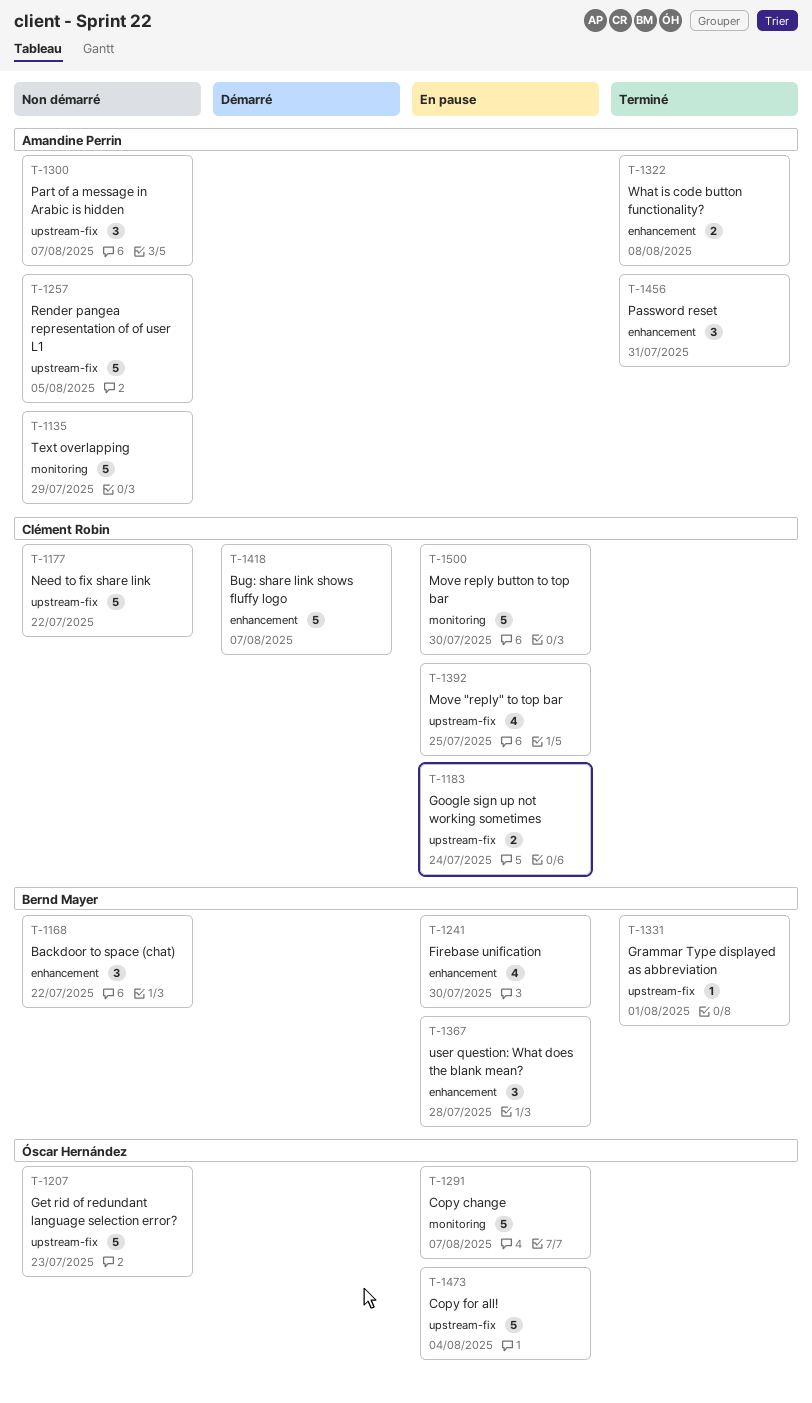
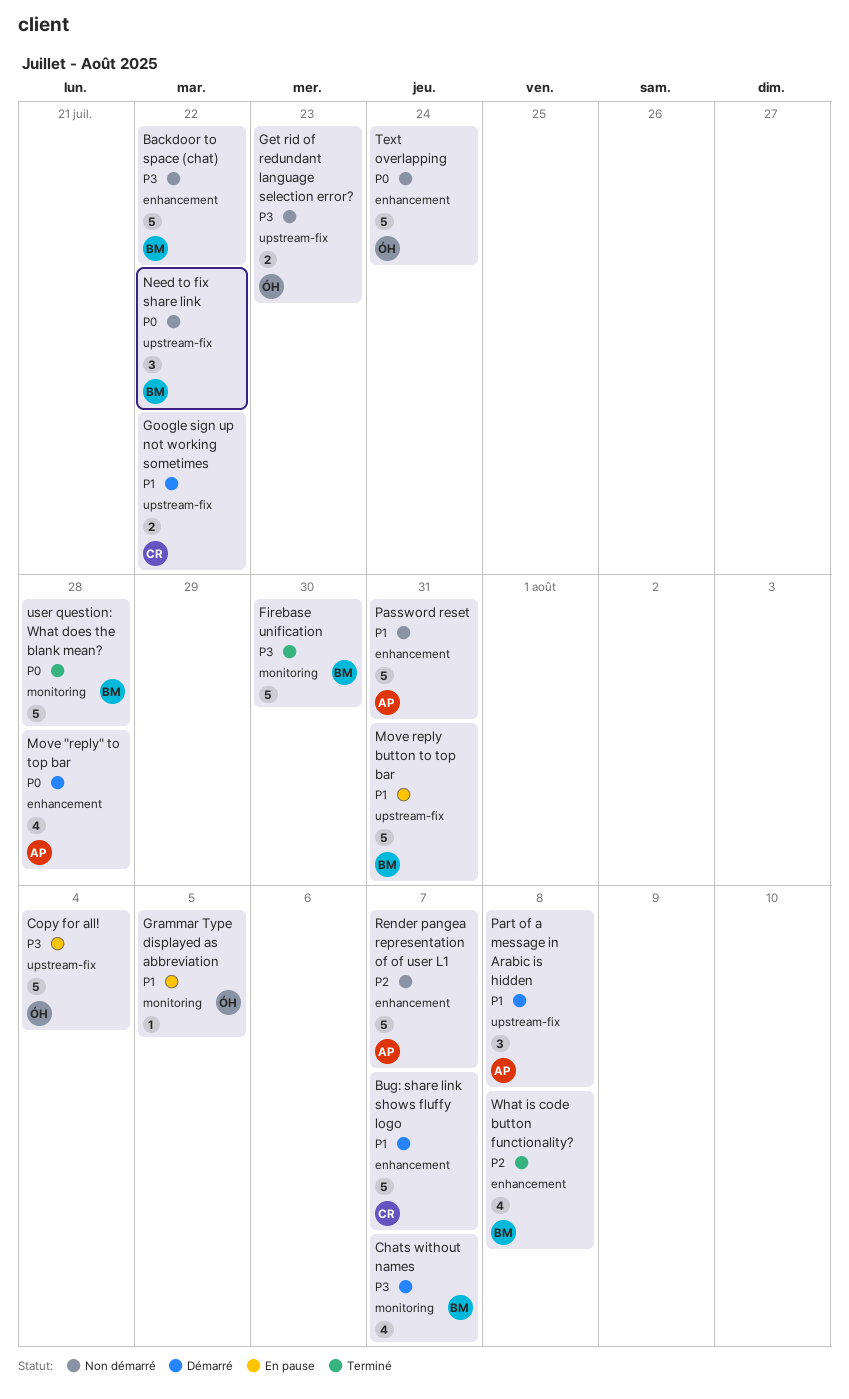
Backdoor to space (chat), estimate: 3 -> 5
Chats without names: none -> present
Copy change: present -> none
Firebase unification, status: En pause -> Terminé
Firebase unification, label: enhancement -> monitoring
Firebase unification, estimate: 4 -> 5
Get rid of redundant language selection error?, estimate: 5 -> 2
Google sign up not working sometimes, status: En pause -> Démarré
Google sign up not working sometimes, due: Jul 24 -> Jul 22
Grammar Type displayed as abbreviation, status: Terminé -> En pause
Grammar Type displayed as abbreviation, owner: Bernd Mayer -> Óscar Hernández
Grammar Type displayed as abbreviation, label: upstream-fix -> monitoring
Grammar Type displayed as abbreviation, due: Aug 1 -> Aug 5
Move "reply" to top bar, status: En pause -> Démarré
Move "reply" to top bar, owner: Clément Robin -> Amandine Perrin
Move "reply" to top bar, label: upstream-fix -> enhancement
Move "reply" to top bar, due: Jul 25 -> Jul 28
Move reply button to top bar, owner: Clément Robin -> Bernd Mayer
Move reply button to top bar, label: monitoring -> upstream-fix
Move reply button to top bar, due: Jul 30 -> Jul 31
Need to fix share link, owner: Clément Robin -> Bernd Mayer
Need to fix share link, estimate: 5 -> 3
Part of a message in Arabic is hidden, status: Non démarré -> Démarré
Part of a message in Arabic is hidden, due: Aug 7 -> Aug 8
Password reset, status: Terminé -> Non démarré
Password reset, estimate: 3 -> 5
Render pangea representation of of user L1, label: upstream-fix -> enhancement
Render pangea representation of of user L1, due: Aug 5 -> Aug 7
Text overlapping, owner: Amandine Perrin -> Óscar Hernández
Text overlapping, label: monitoring -> enhancement
Text overlapping, due: Jul 29 -> Jul 24
user question: What does the blank mean?, status: En pause -> Terminé
user question: What does the blank mean?, label: enhancement -> monitoring
user question: What does the blank mean?, estimate: 3 -> 5
What is code button functionality?, owner: Amandine Perrin -> Bernd Mayer
What is code button functionality?, estimate: 2 -> 4

